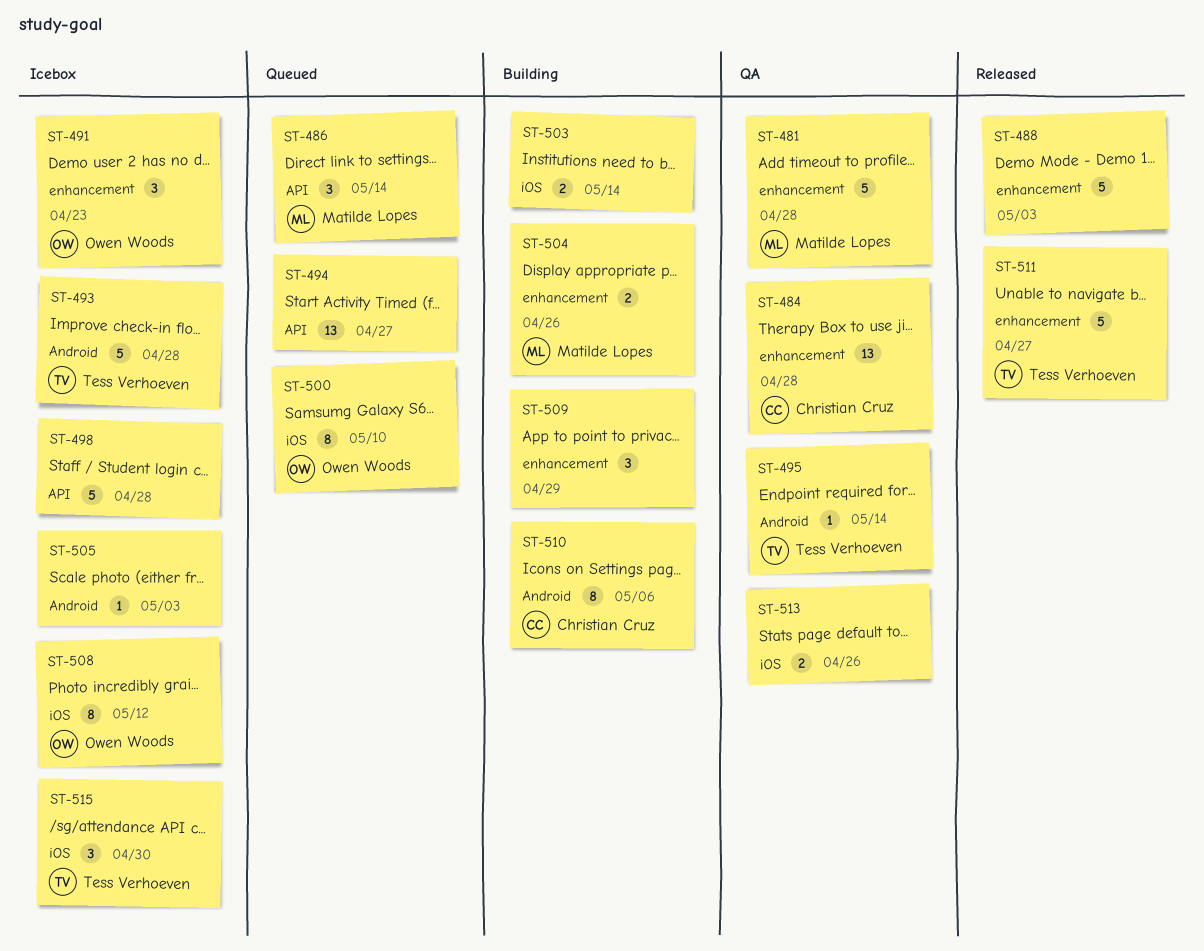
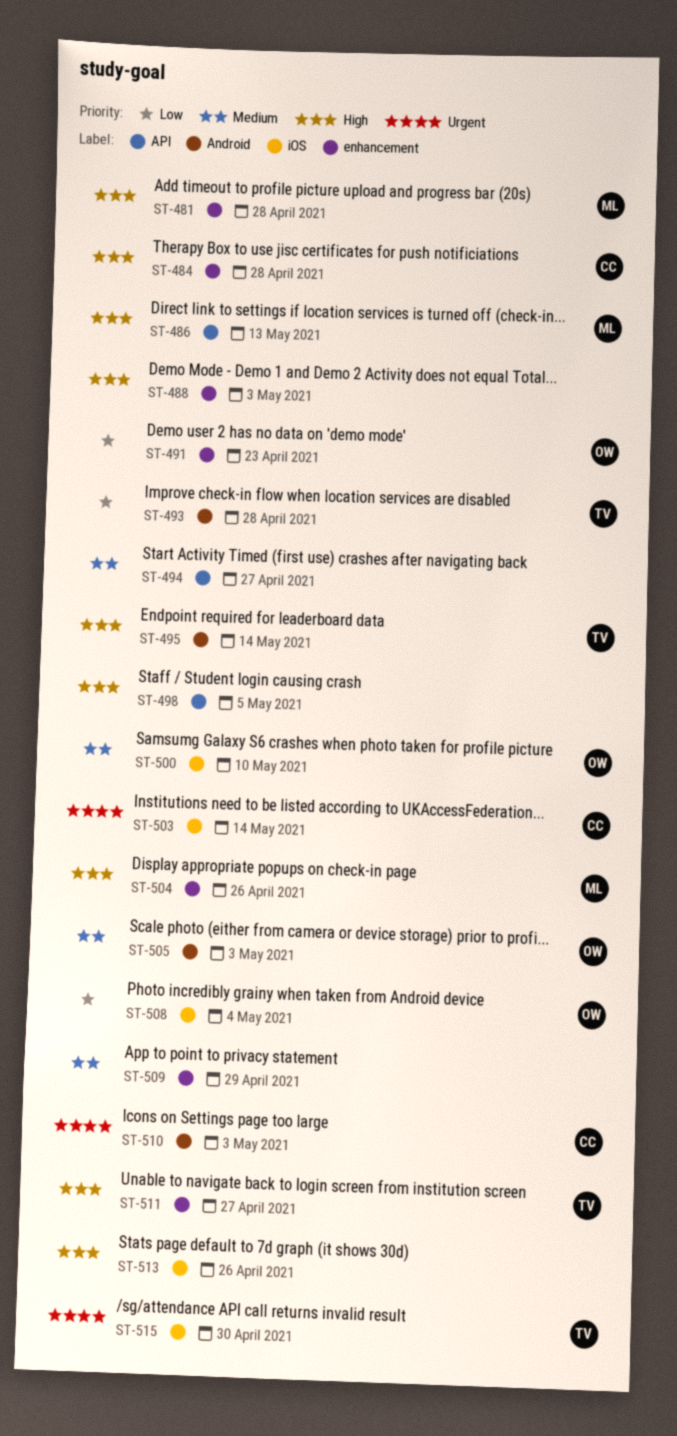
ST-486, due: May 14 -> May 13
ST-498, due: Apr 28 -> May 5
ST-503, owner: none -> Christian Cruz
ST-505, owner: none -> Owen Woods
ST-508, due: May 12 -> May 4
ST-510, due: May 6 -> May 3

